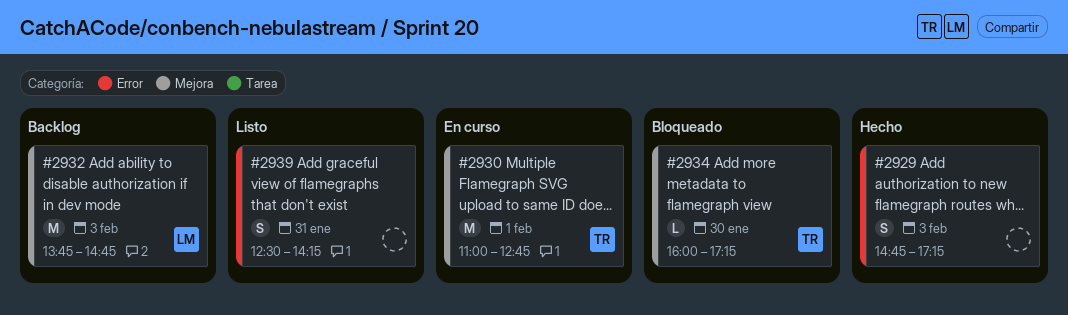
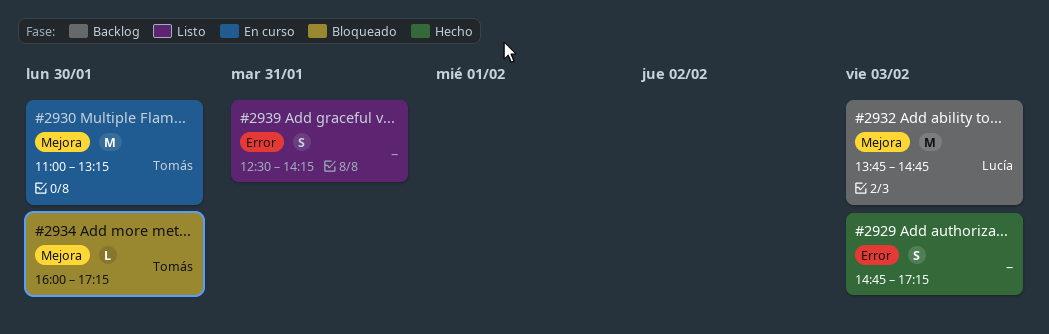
#2930, day: Feb 1 -> Jan 30
#2930, ends: 12:45 -> 13:15

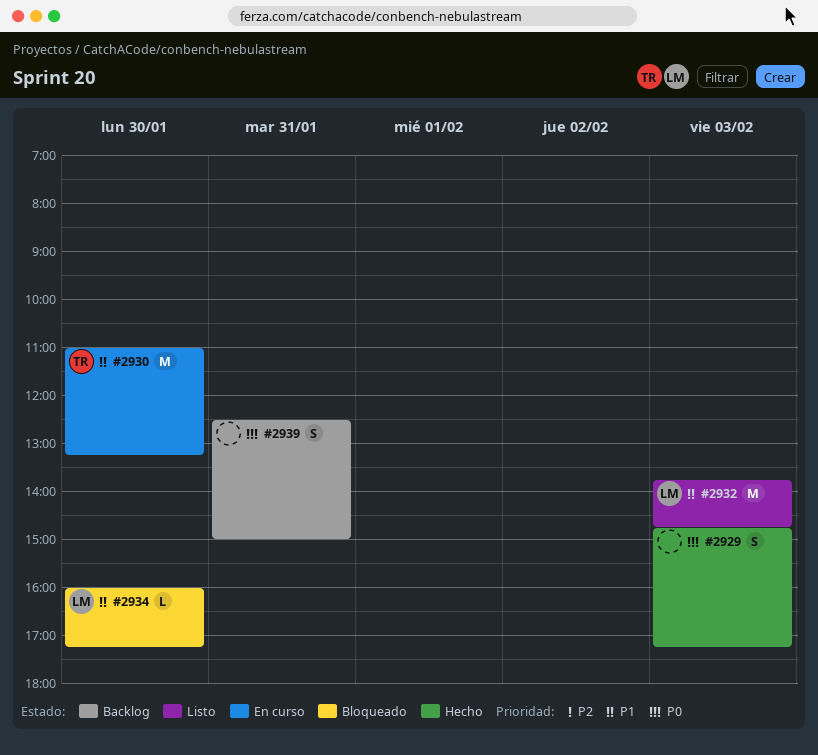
#2932, status: Backlog -> Listo
#2934, owner: Tomás -> Lucía
#2939, status: Listo -> Backlog
#2939, ends: 14:15 -> 15:00

